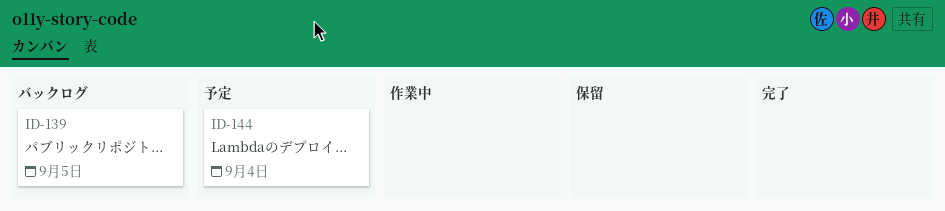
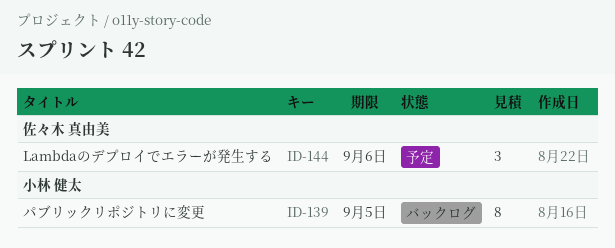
ID-144, due: Sep 4 -> Sep 6

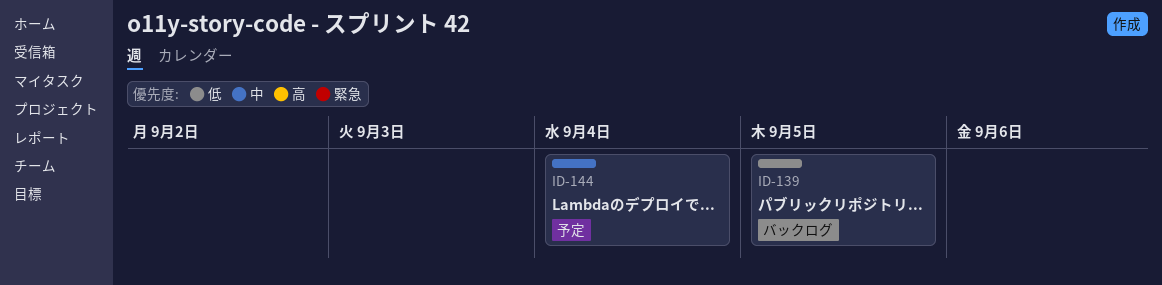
ID-144, due: Sep 6 -> Sep 4

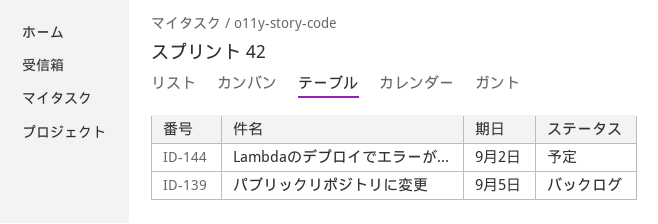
ID-144, due: Sep 4 -> Sep 2

